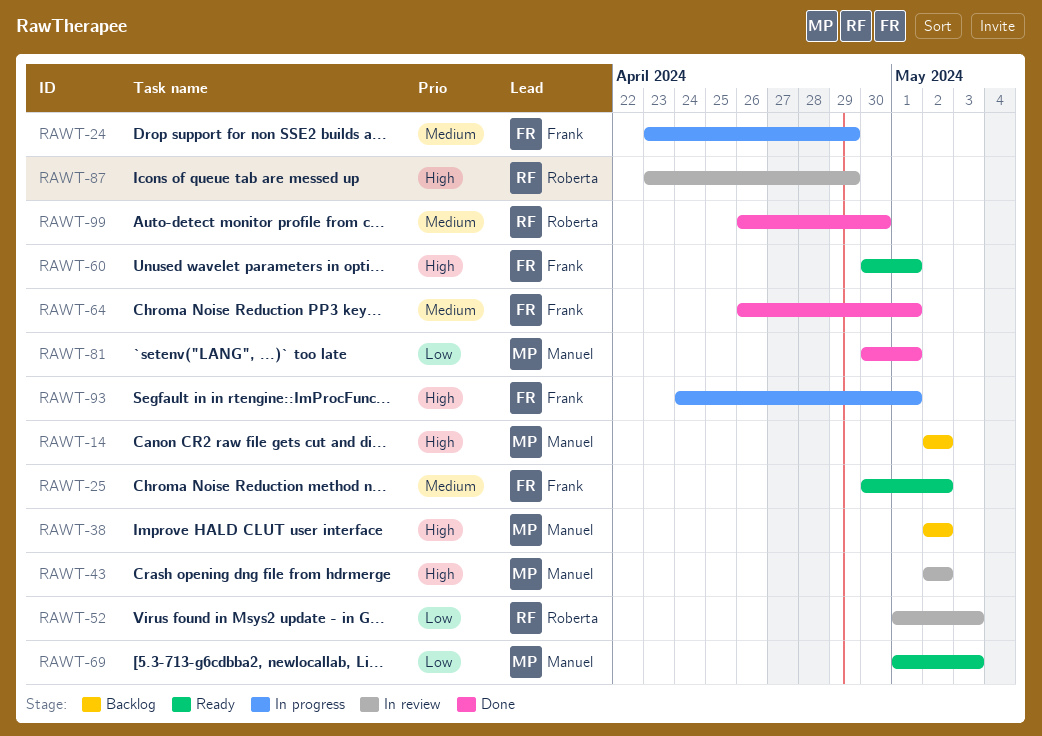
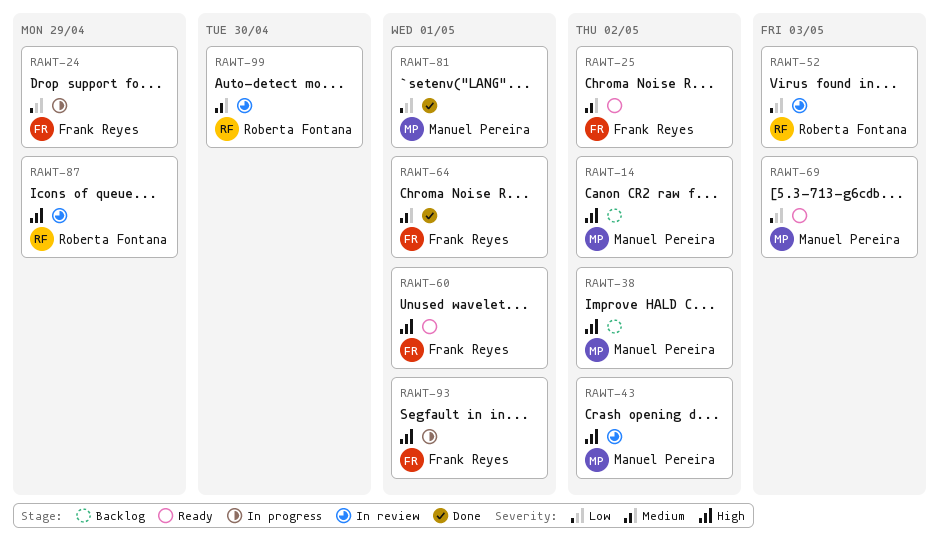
RAWT-24, priority: Medium -> Low
RAWT-99, status: Done -> In review

